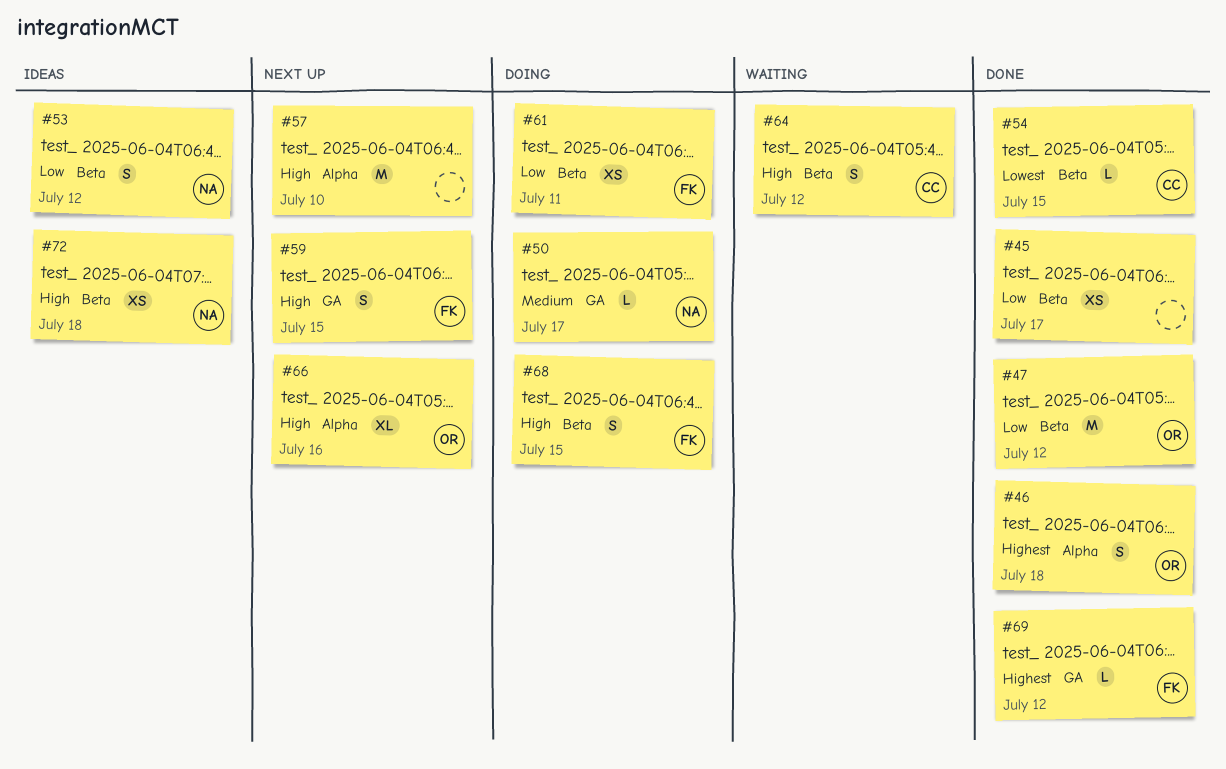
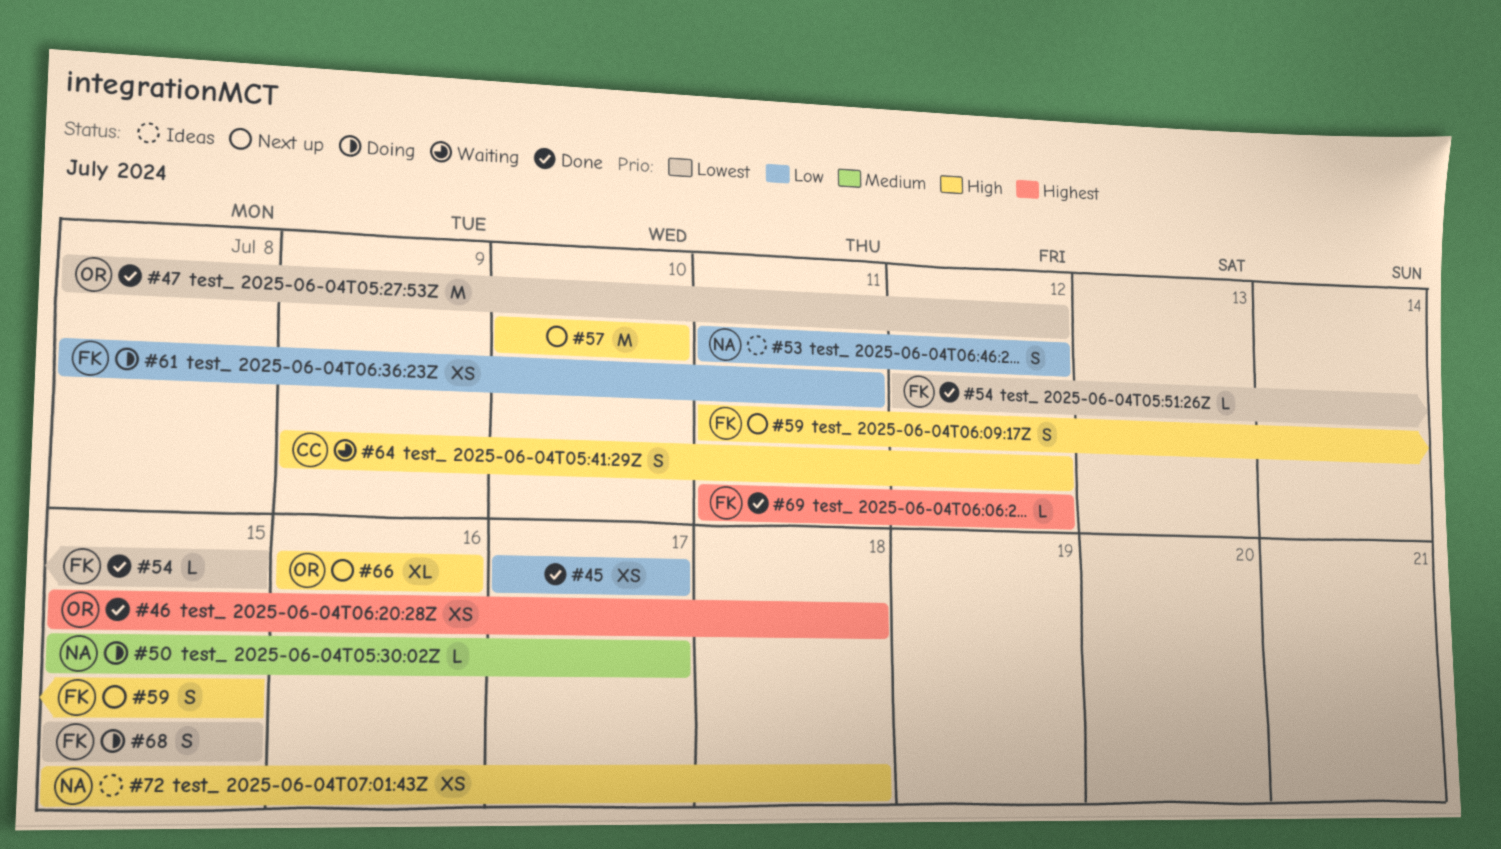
#46, estimate: S -> XS
#47, priority: Low -> Lowest
#54, owner: CC -> FK
#68, priority: High -> Lowest

